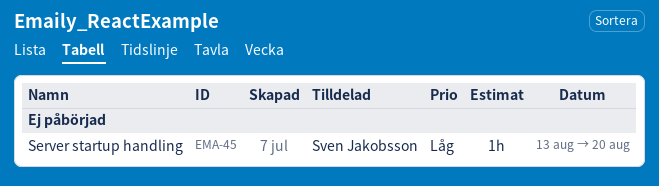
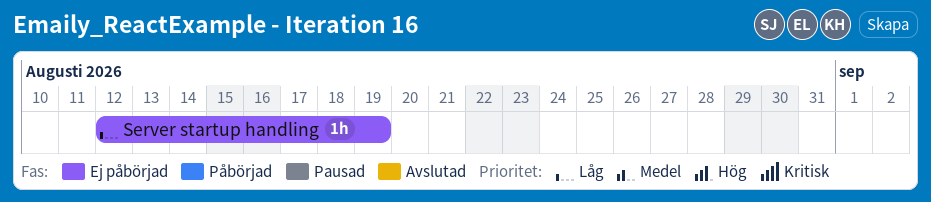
Server startup handling, start: Aug 13 -> Aug 12
Server startup handling, due: Aug 20 -> Aug 19

